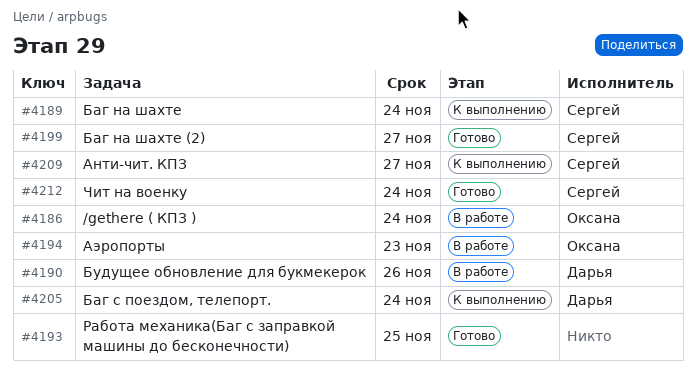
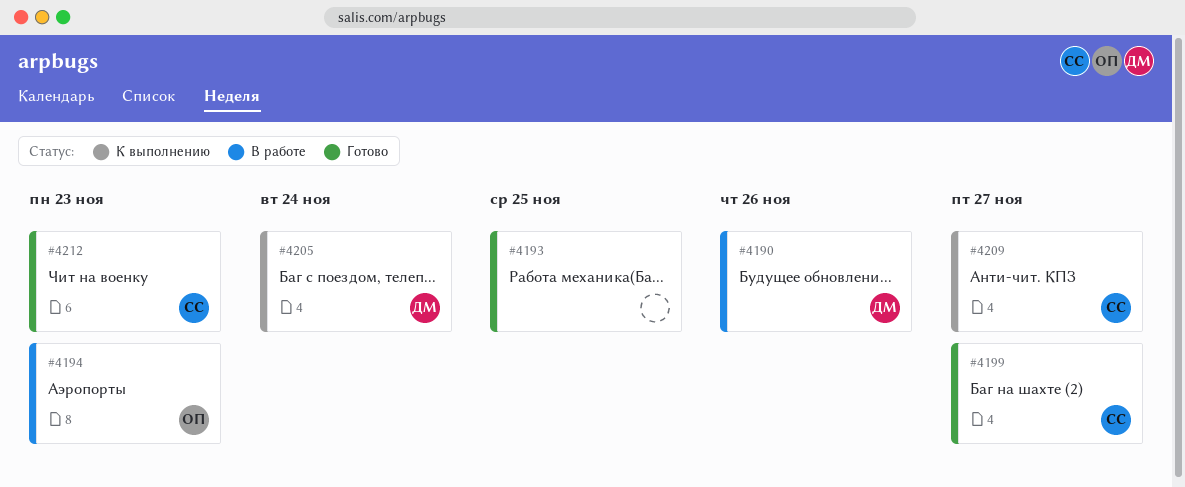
#4186: present -> none
#4189: present -> none
#4212, due: Nov 24 -> Nov 23

